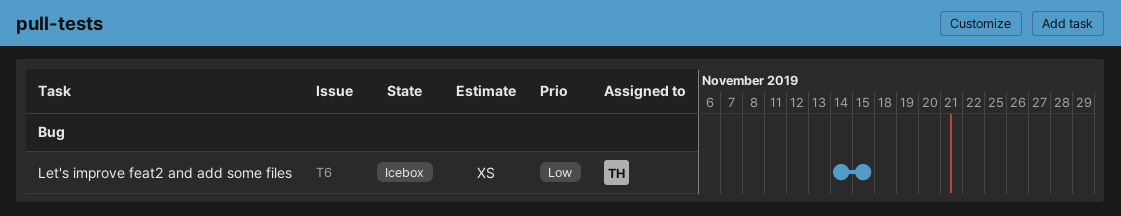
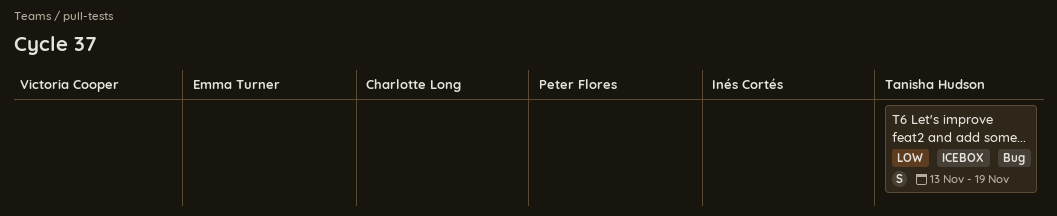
T6, estimate: XS -> S
T6, start: Nov 14 -> Nov 13
T6, due: Nov 15 -> Nov 19

